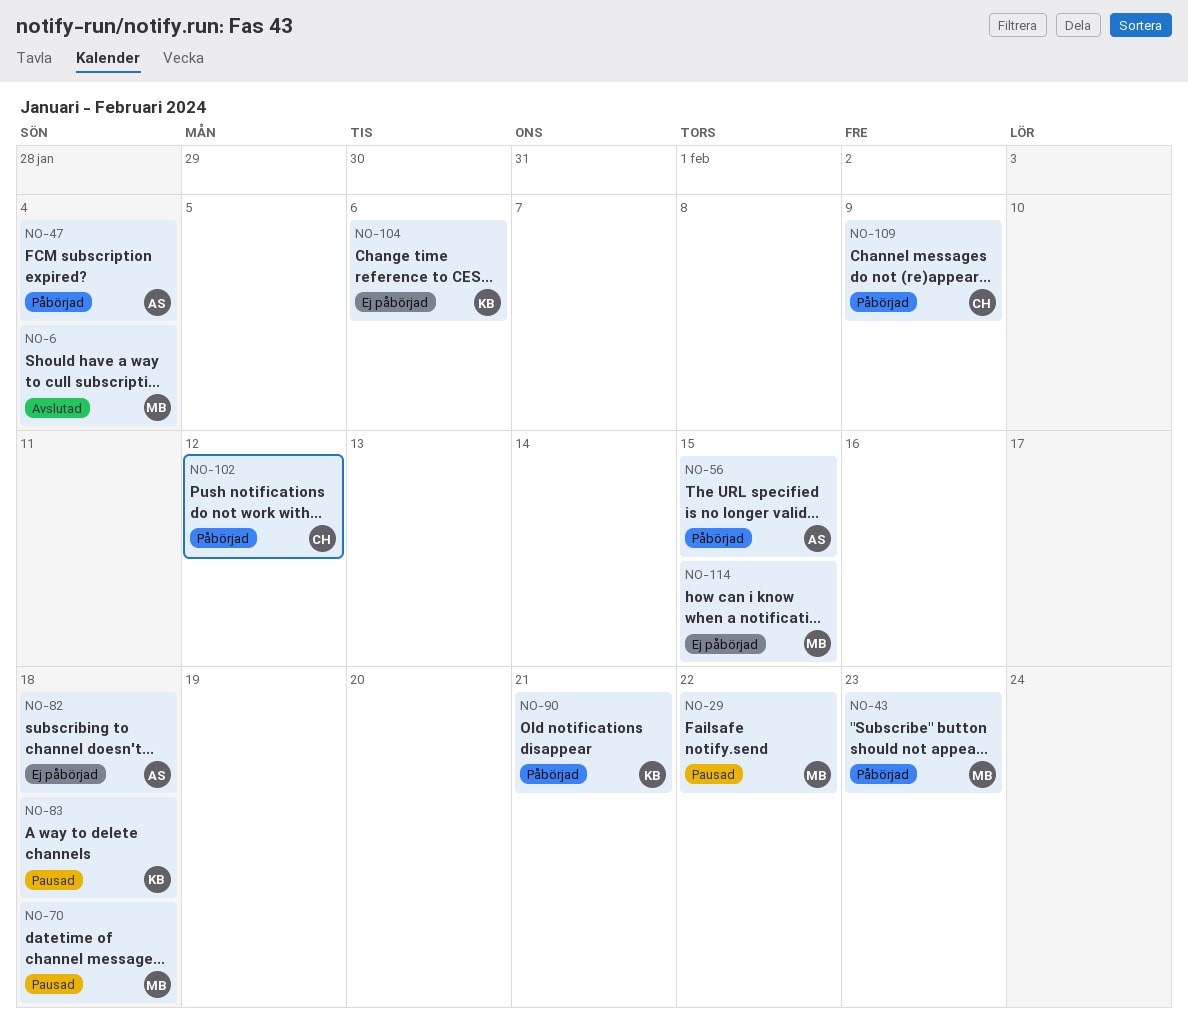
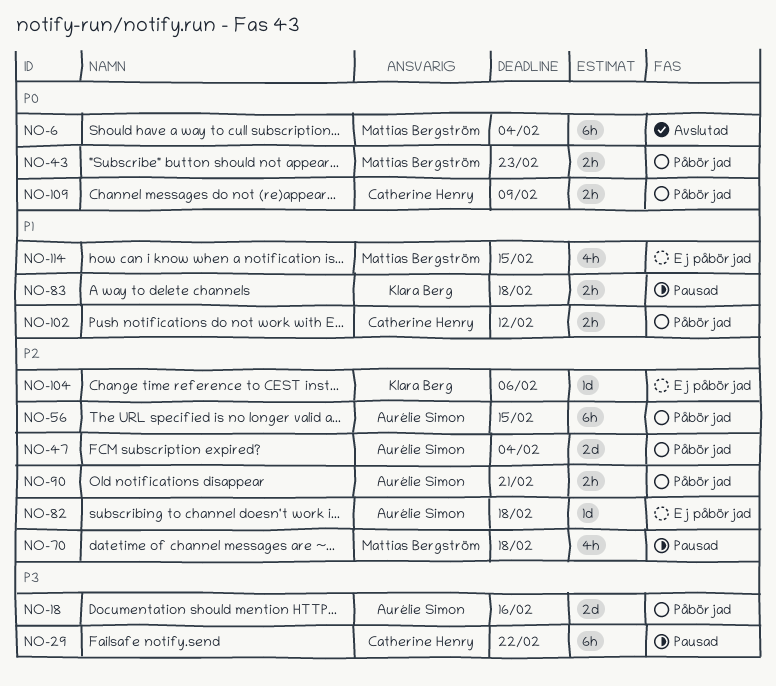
NO-18: none -> present
NO-29, owner: Mattias Bergström -> Catherine Henry
NO-90, owner: Klara Berg -> Aurélie Simon

